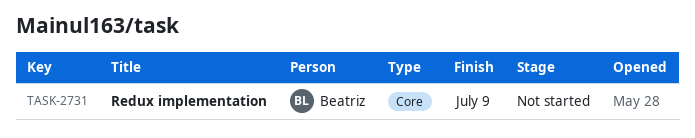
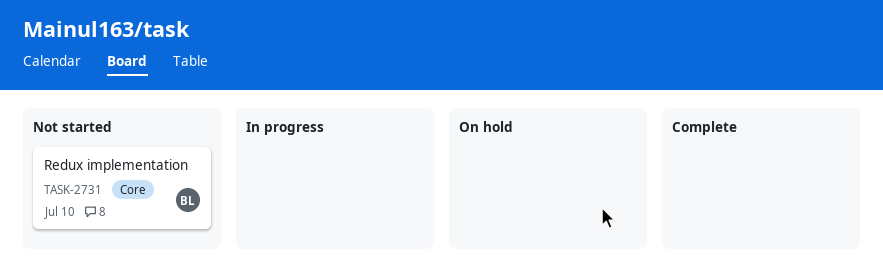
TASK-2731, due: Jul 9 -> Jul 10

